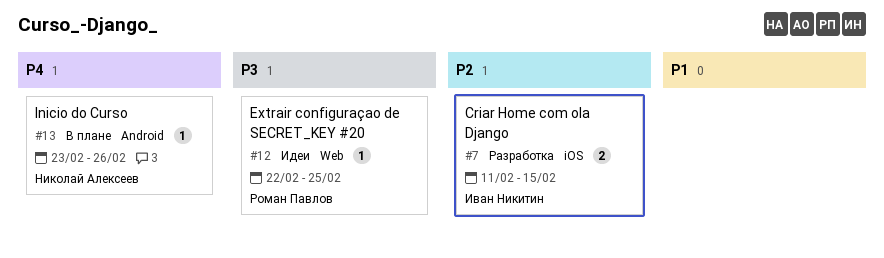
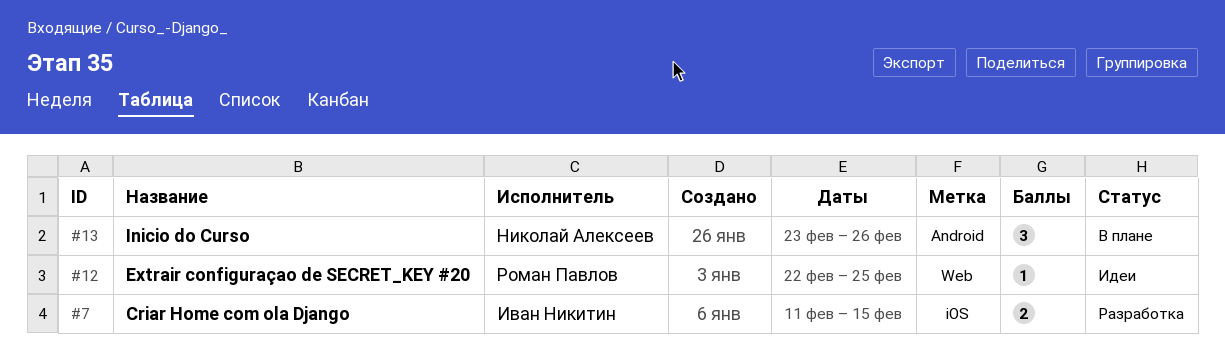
#13, estimate: 1 -> 3

